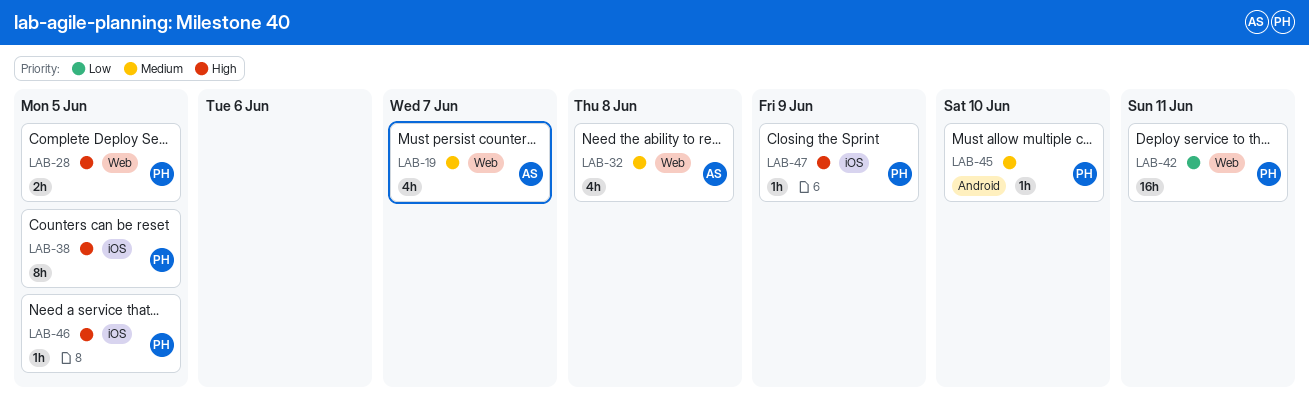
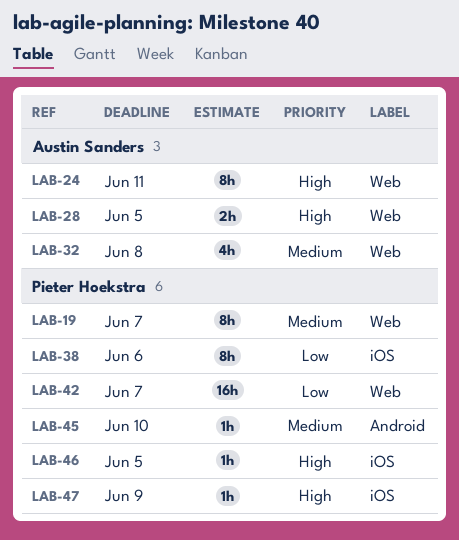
LAB-19, owner: Austin Sanders -> Pieter Hoekstra
LAB-19, estimate: 4h -> 8h
LAB-24: none -> present
LAB-28, owner: Pieter Hoekstra -> Austin Sanders
LAB-38, priority: High -> Low
LAB-38, due: Jun 5 -> Jun 6
LAB-42, due: Jun 11 -> Jun 7

